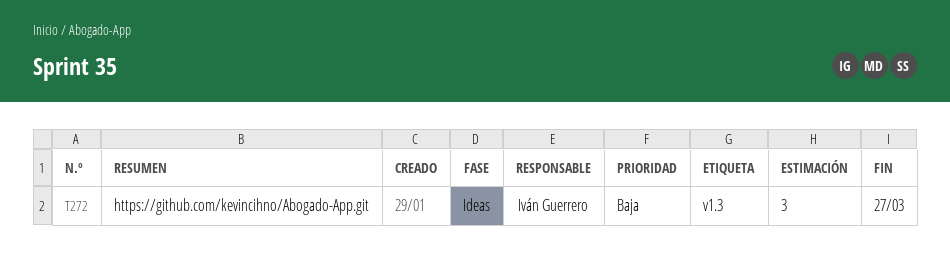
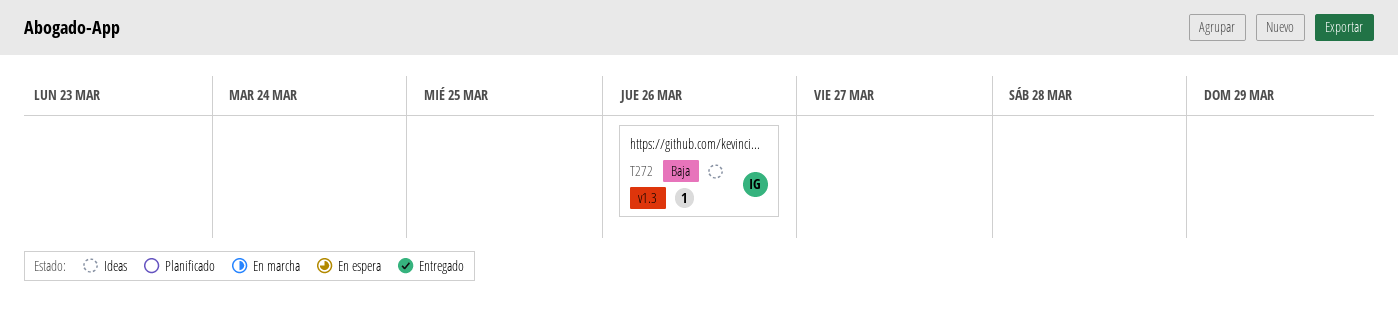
T272, estimate: 3 -> 1
T272, due: Mar 27 -> Mar 26

